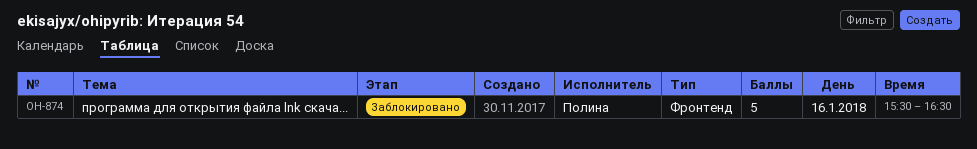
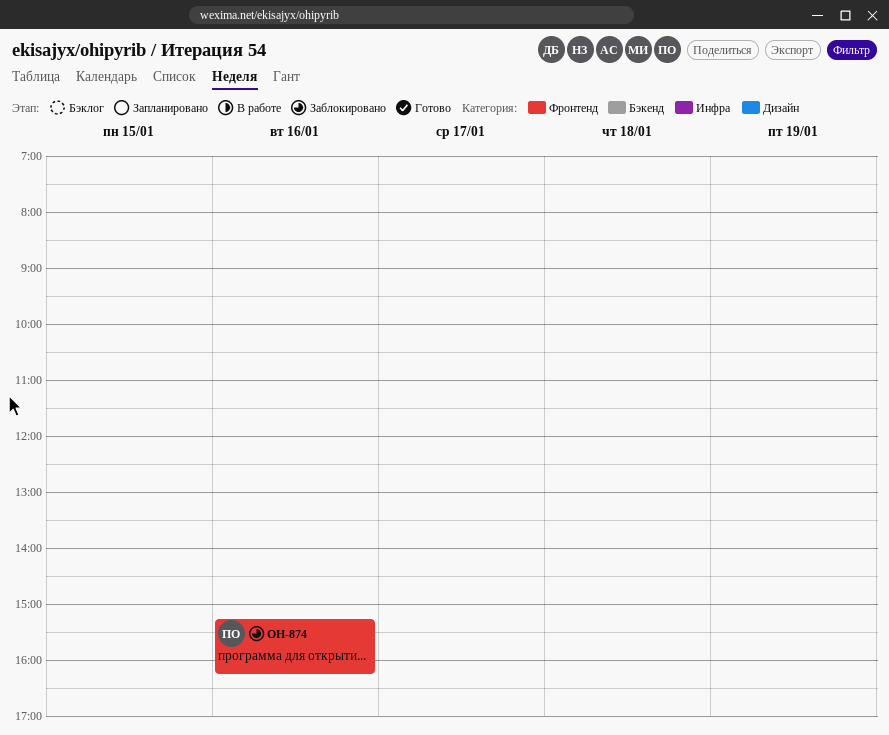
OH-874, begins: 15:30 -> 15:15
OH-874, ends: 16:30 -> 16:15

